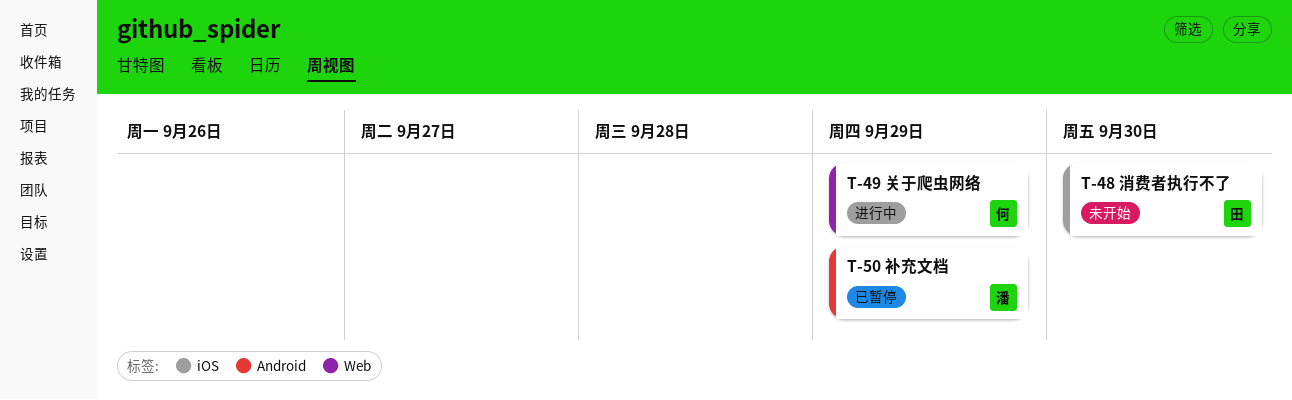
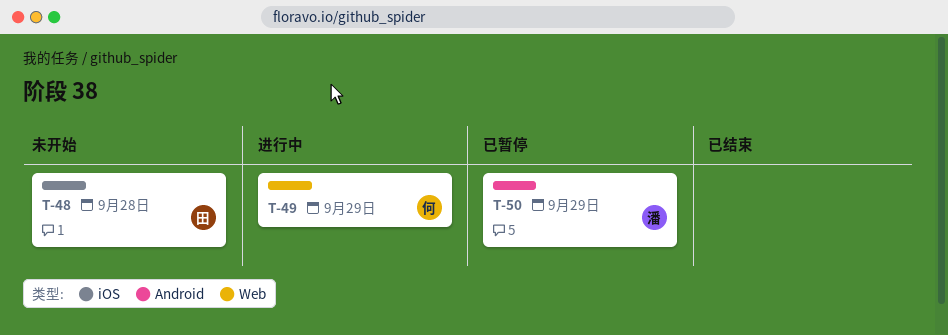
T-48, due: Sep 30 -> Sep 28

